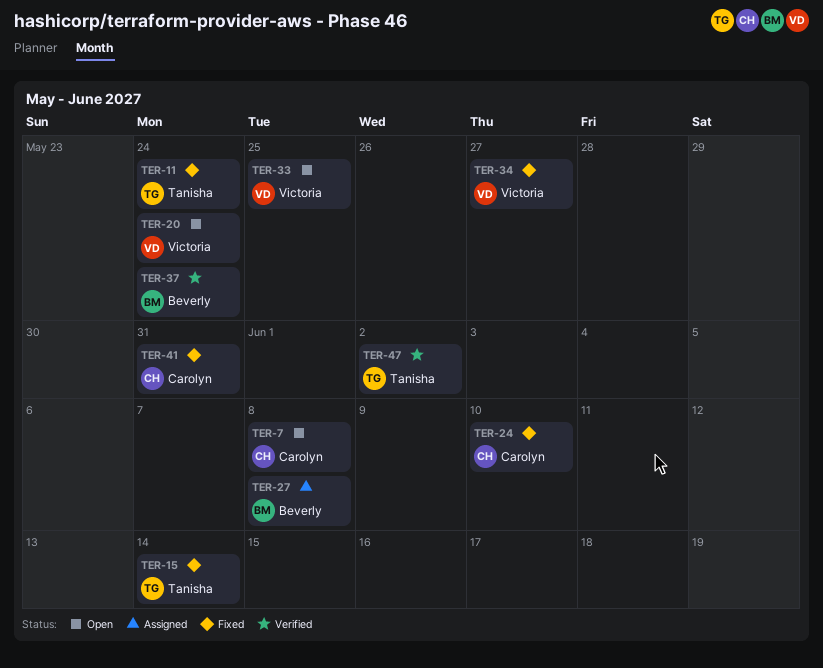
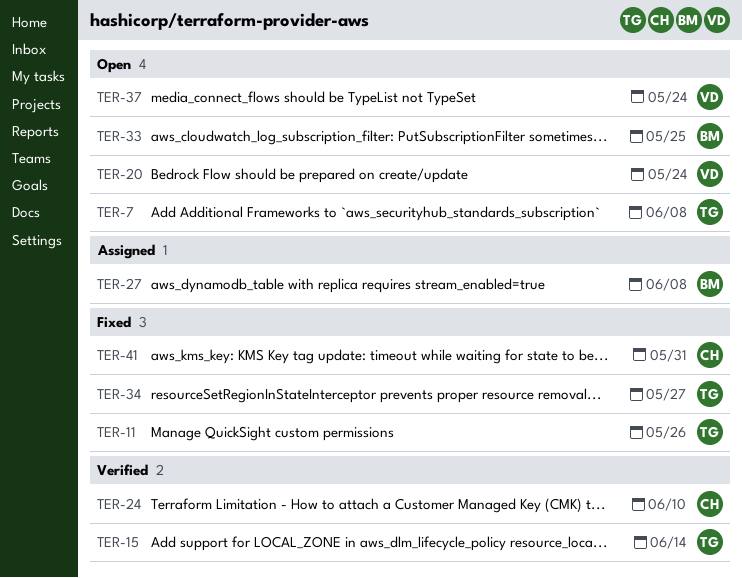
TER-7, owner: Carolyn -> Tanisha
TER-11, due: May 24 -> May 26
TER-15, status: Fixed -> Verified
TER-24, status: Fixed -> Verified
TER-33, owner: Victoria -> Beverly
TER-34, owner: Victoria -> Tanisha
TER-37, status: Verified -> Open
TER-37, owner: Beverly -> Victoria
TER-47: present -> none

